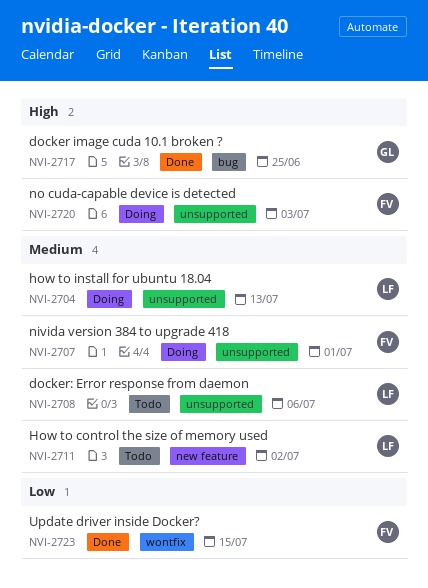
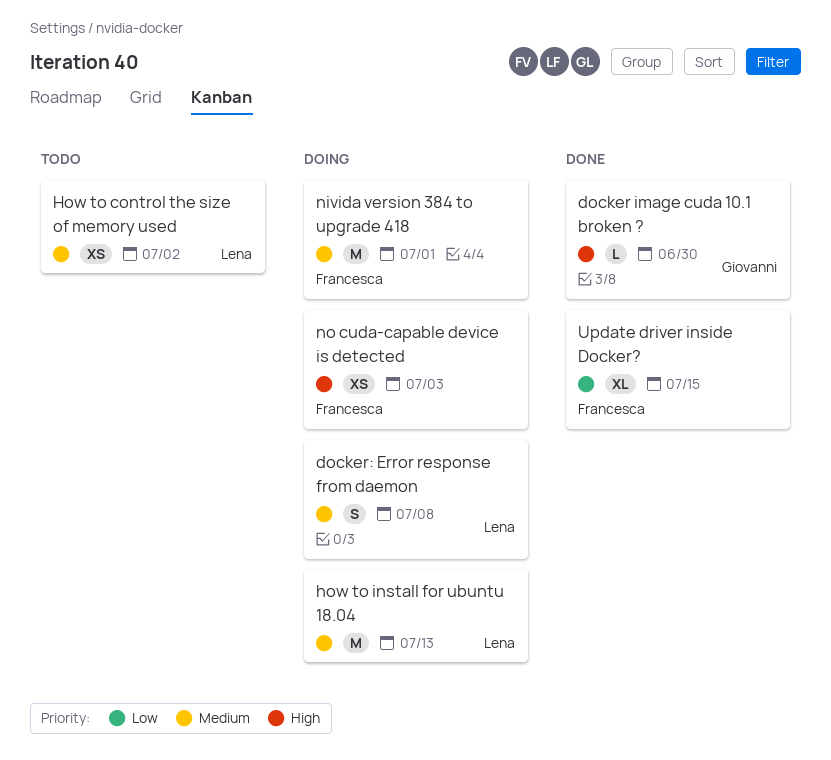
docker image cuda 10.1 broken ?, due: Jun 25 -> Jun 30
docker: Error response from daemon, status: Todo -> Doing
docker: Error response from daemon, due: Jul 6 -> Jul 8

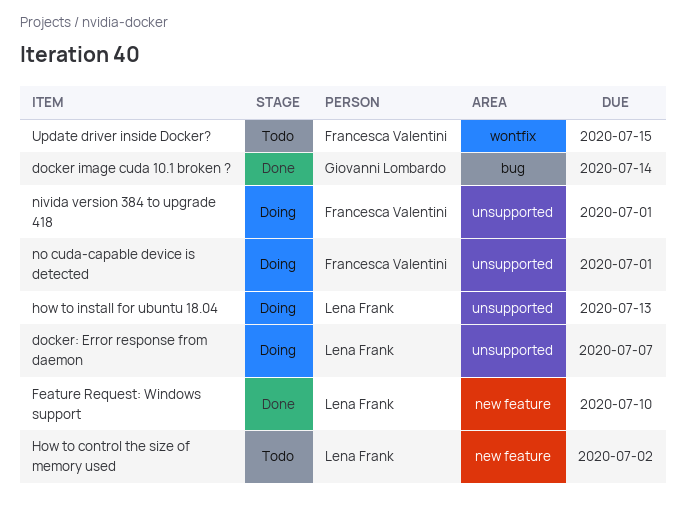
docker image cuda 10.1 broken ?, due: Jun 30 -> Jul 14
docker: Error response from daemon, due: Jul 8 -> Jul 7
Feature Request: Windows support: none -> present
no cuda-capable device is detected, due: Jul 3 -> Jul 1
Update driver inside Docker?, status: Done -> Todo

